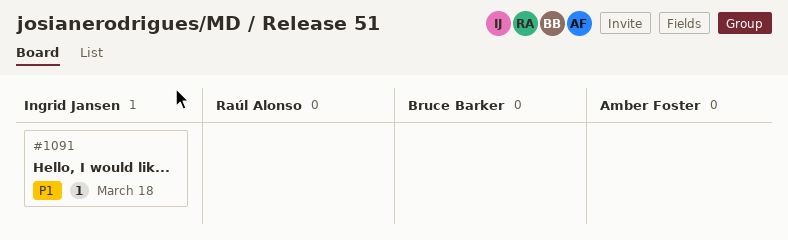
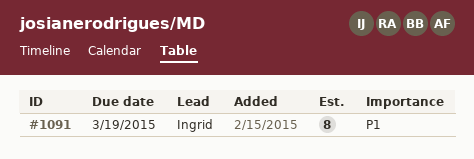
#1091, estimate: 1 -> 8
#1091, due: Mar 18 -> Mar 19

